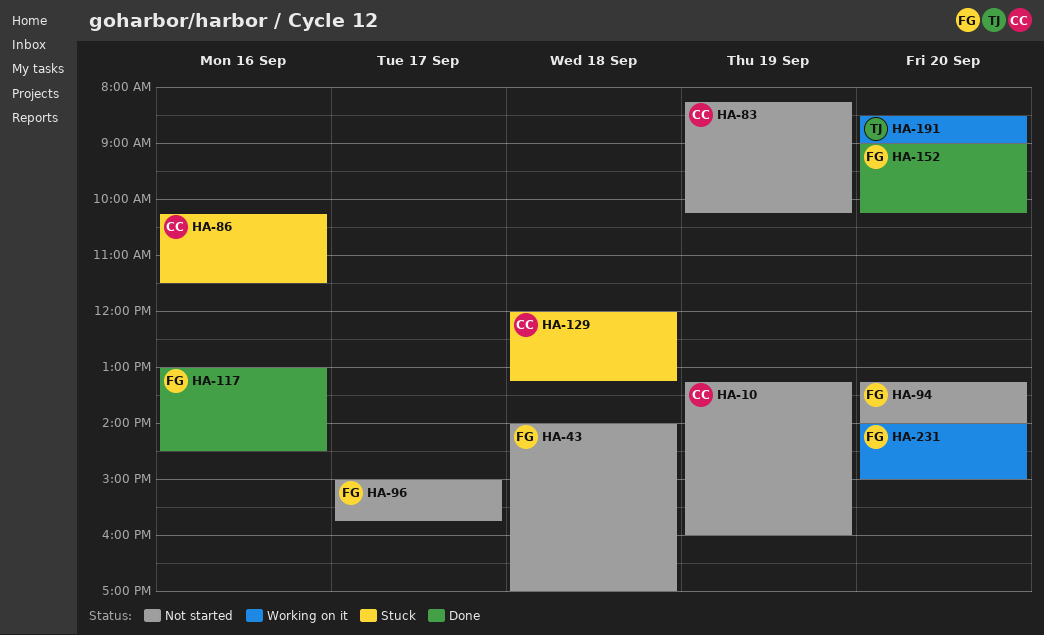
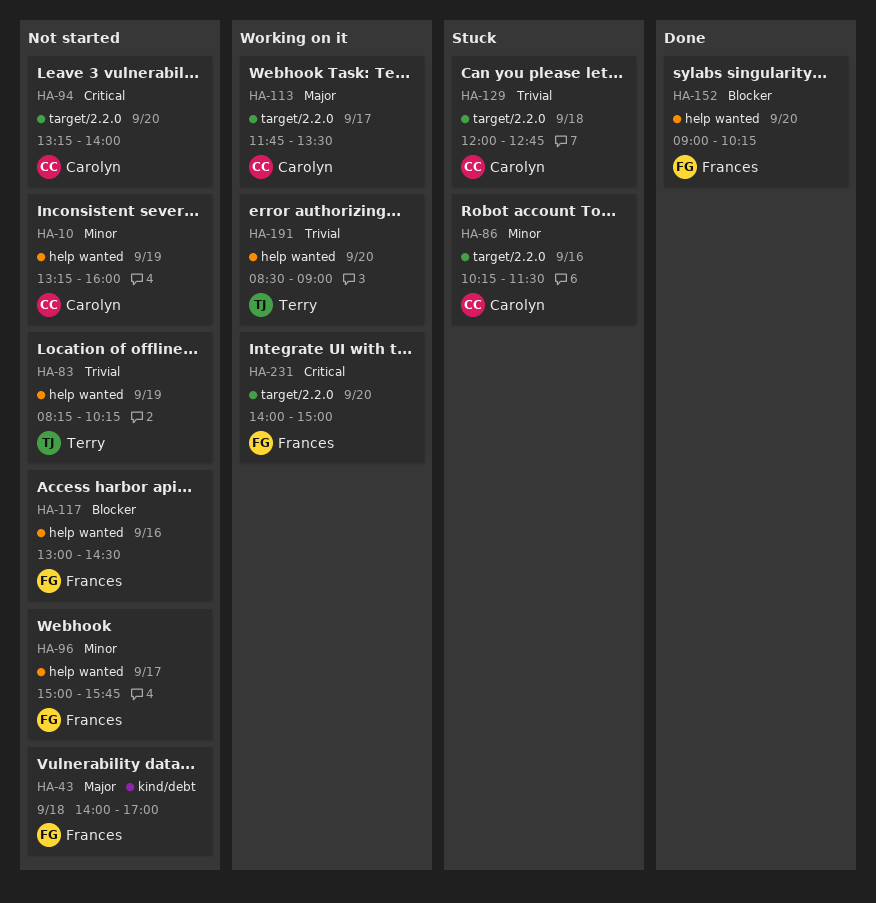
HA-83, owner: Carolyn -> Terry
HA-94, owner: Frances -> Carolyn
HA-113: none -> present
HA-117, status: Done -> Not started
HA-129, ends: 13:15 -> 12:45

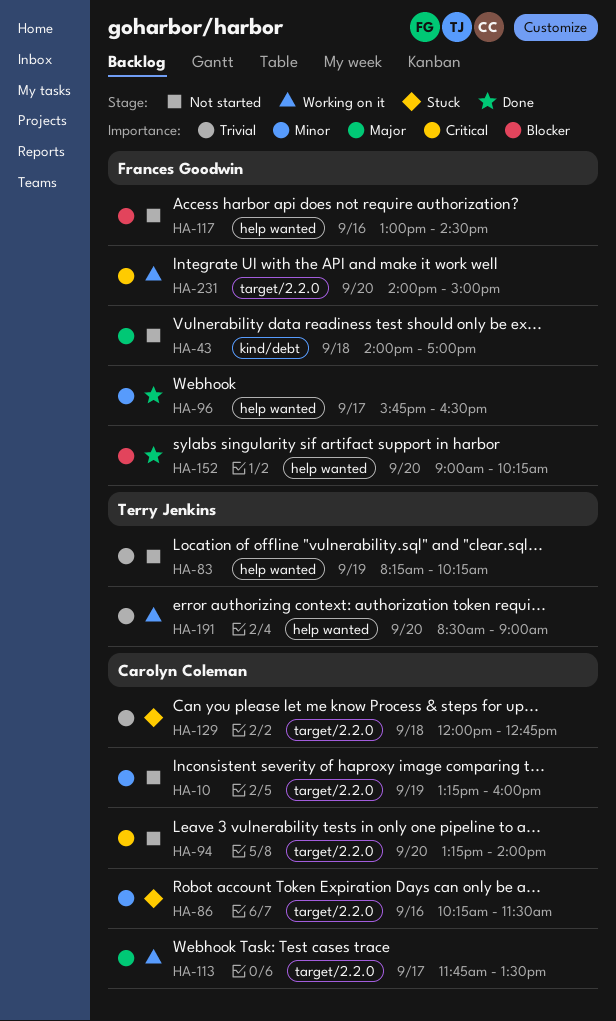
HA-10, label: help wanted -> target/2.2.0
HA-96, status: Not started -> Done
HA-96, begins: 15:00 -> 15:45
HA-96, ends: 15:45 -> 16:30

